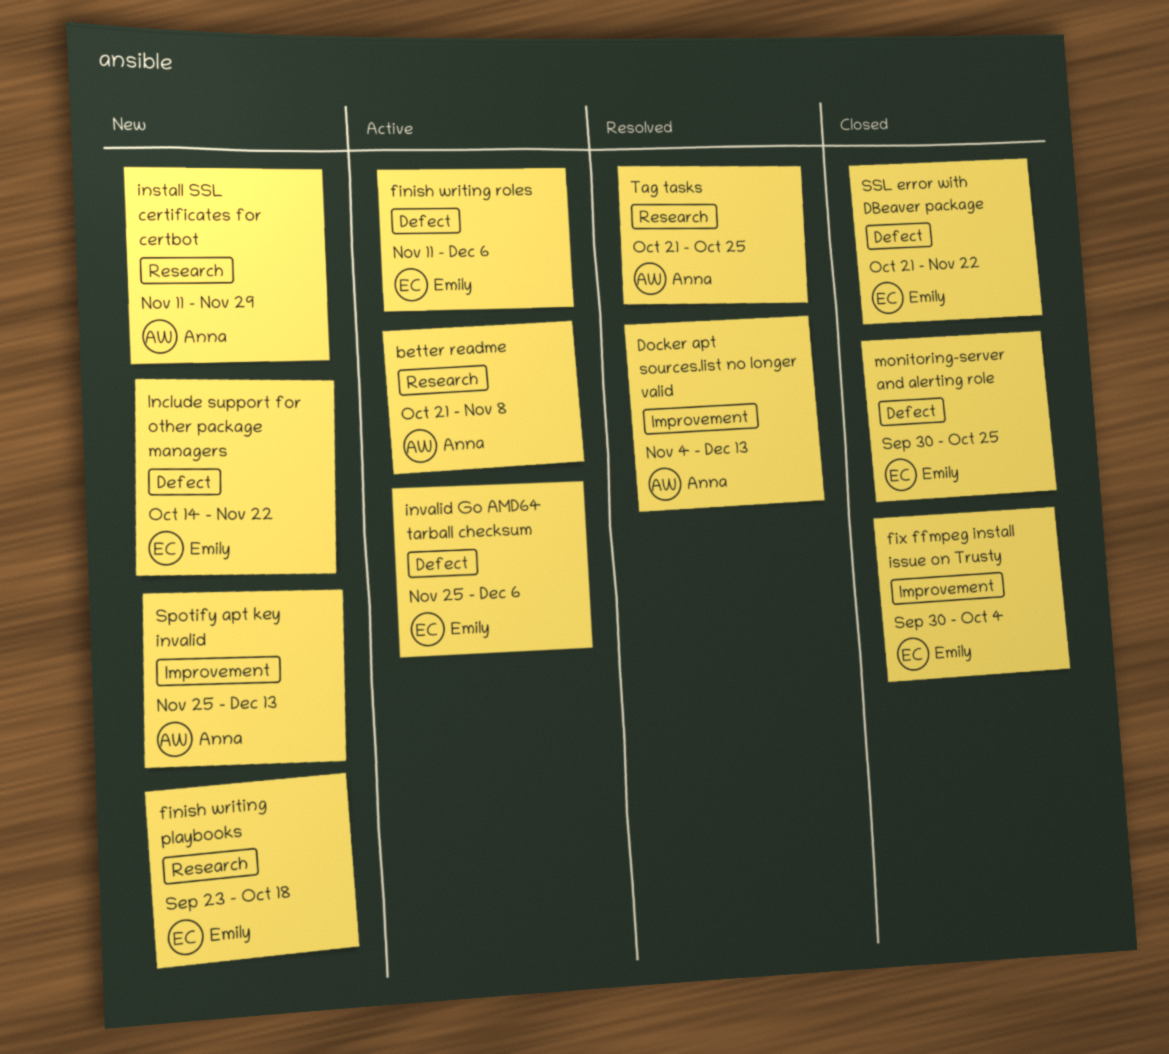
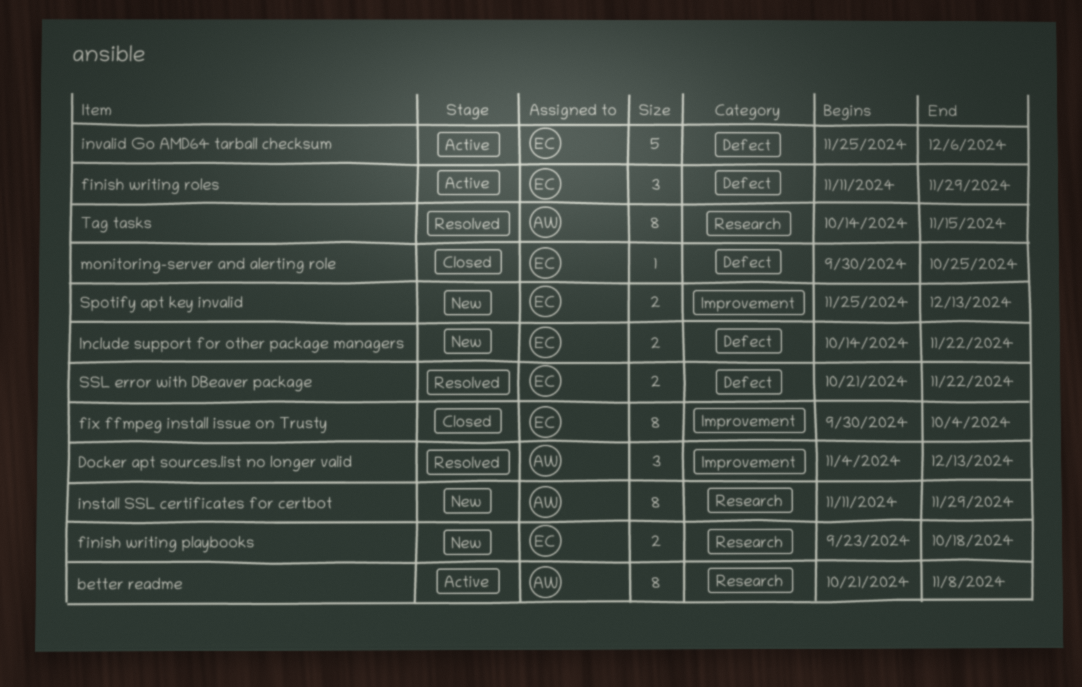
finish writing roles, due: Dec 6 -> Nov 29
Spotify apt key invalid, owner: Anna -> Emily
SSL error with DBeaver package, status: Closed -> Resolved
Tag tasks, start: Oct 21 -> Oct 14
Tag tasks, due: Oct 25 -> Nov 15

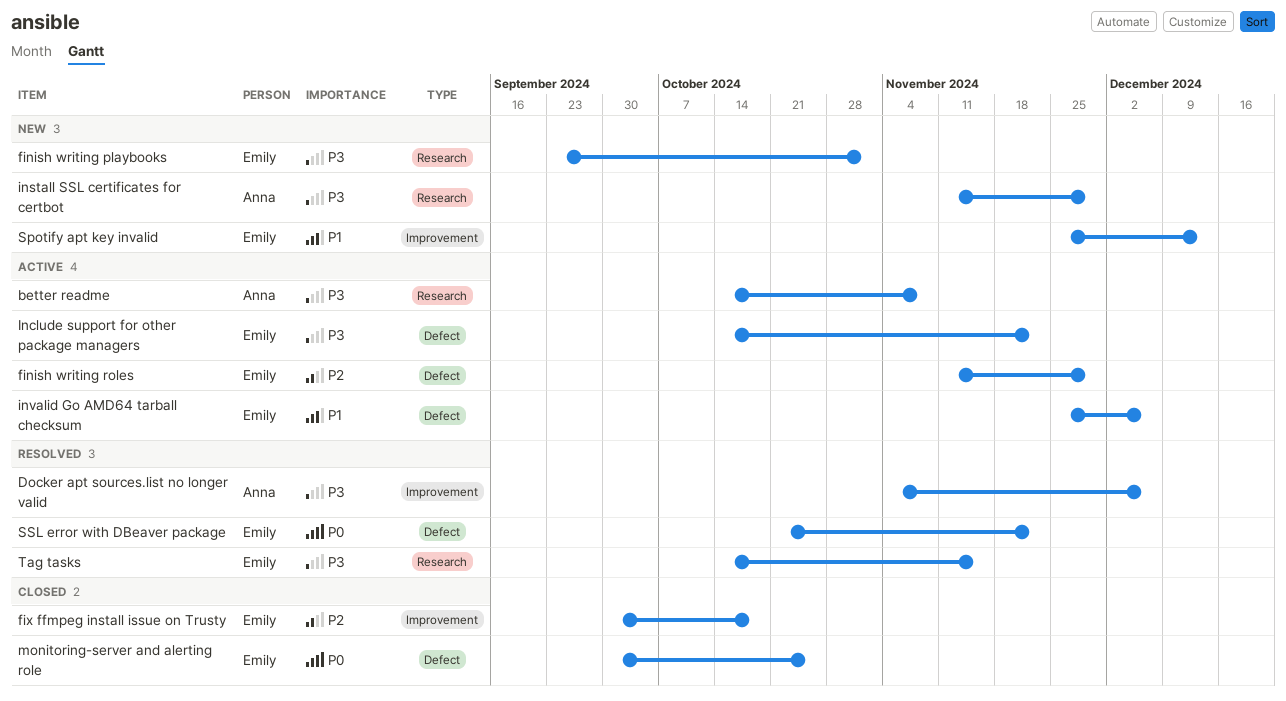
better readme, start: Oct 21 -> Oct 14
Docker apt sources.list no longer valid, due: Dec 13 -> Dec 6
finish writing playbooks, due: Oct 18 -> Nov 1
fix ffmpeg install issue on Trusty, due: Oct 4 -> Oct 18
Include support for other package managers, status: New -> Active
Tag tasks, owner: Anna -> Emily

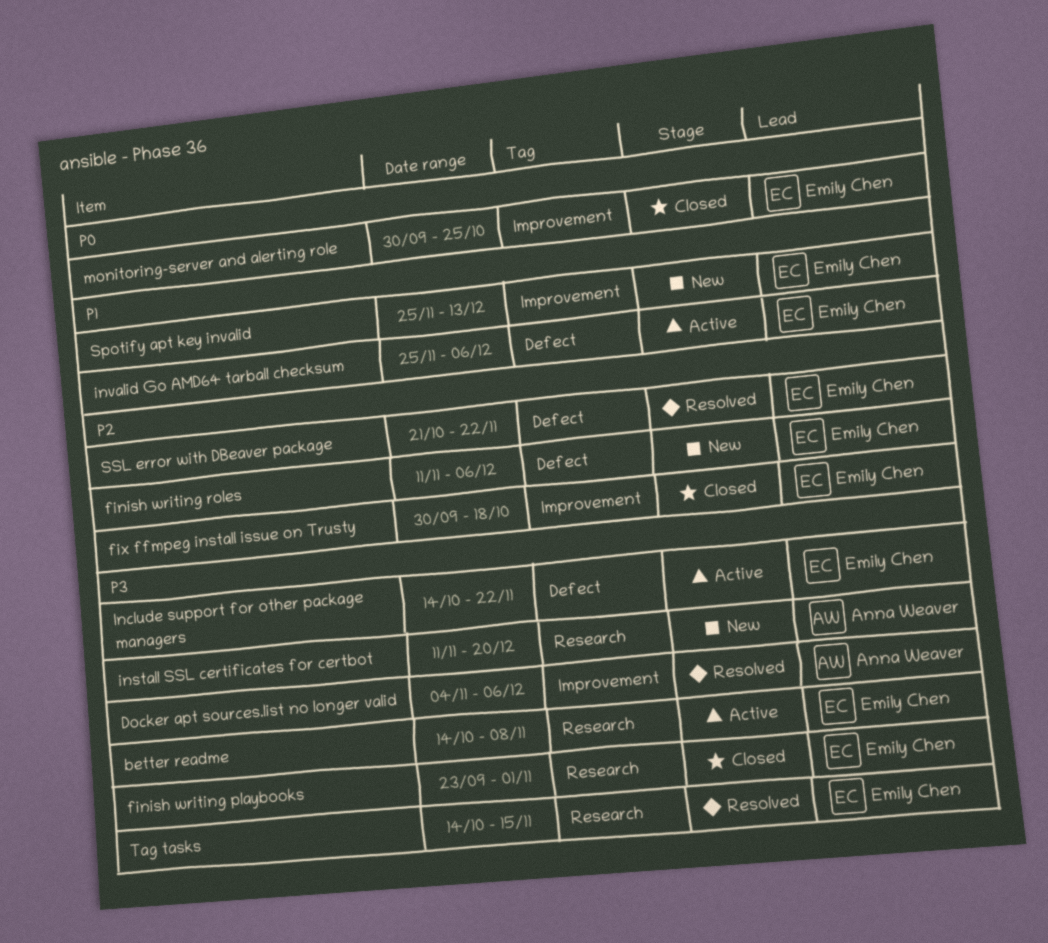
better readme, owner: Anna Weaver -> Emily Chen
finish writing playbooks, status: New -> Closed
finish writing roles, status: Active -> New
finish writing roles, due: Nov 29 -> Dec 6
install SSL certificates for certbot, due: Nov 29 -> Dec 20
monitoring-server and alerting role, label: Defect -> Improvement
SSL error with DBeaver package, priority: P0 -> P2

